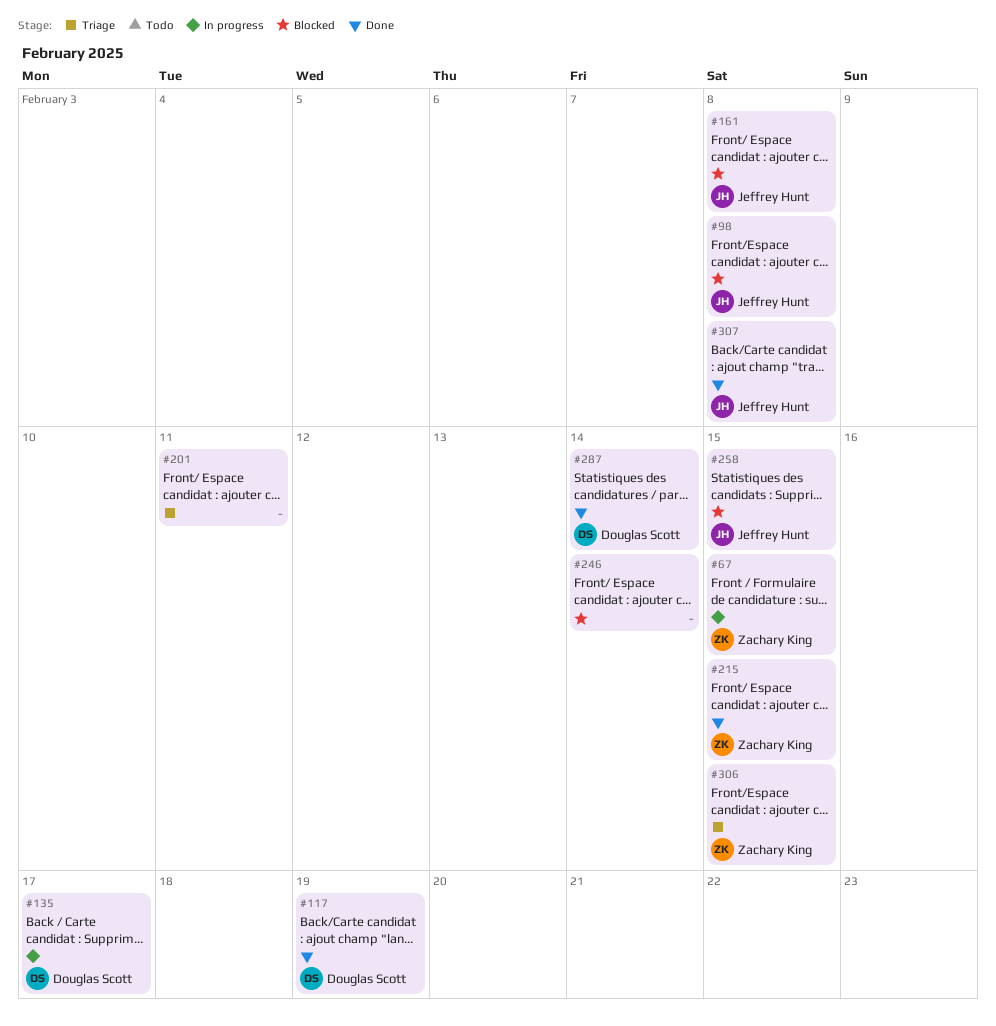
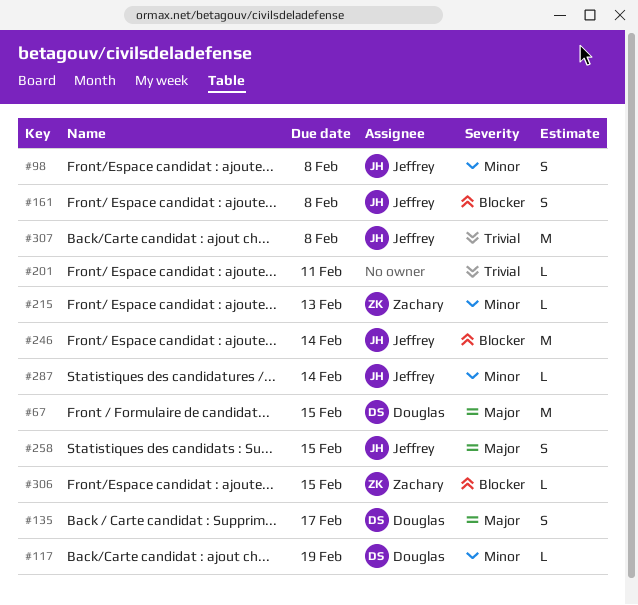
#67, owner: Zachary King -> Douglas Scott
#215, due: Feb 15 -> Feb 13
#246, owner: none -> Jeffrey Hunt
#287, owner: Douglas Scott -> Jeffrey Hunt

